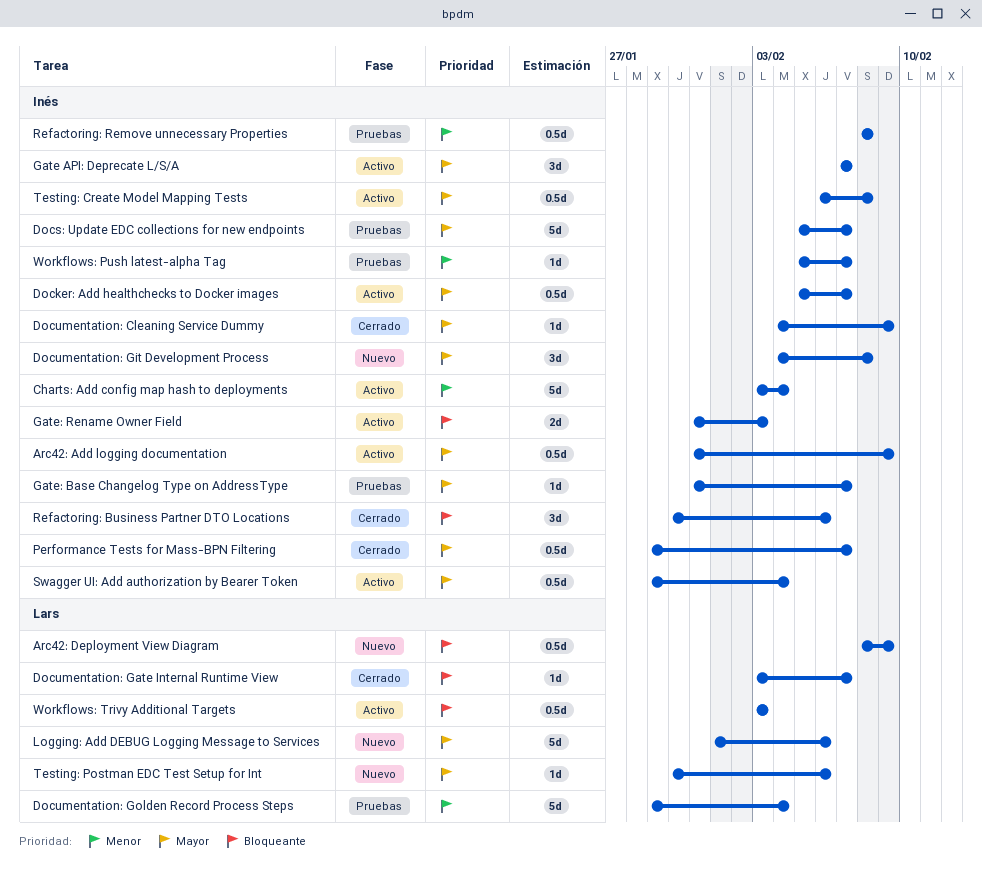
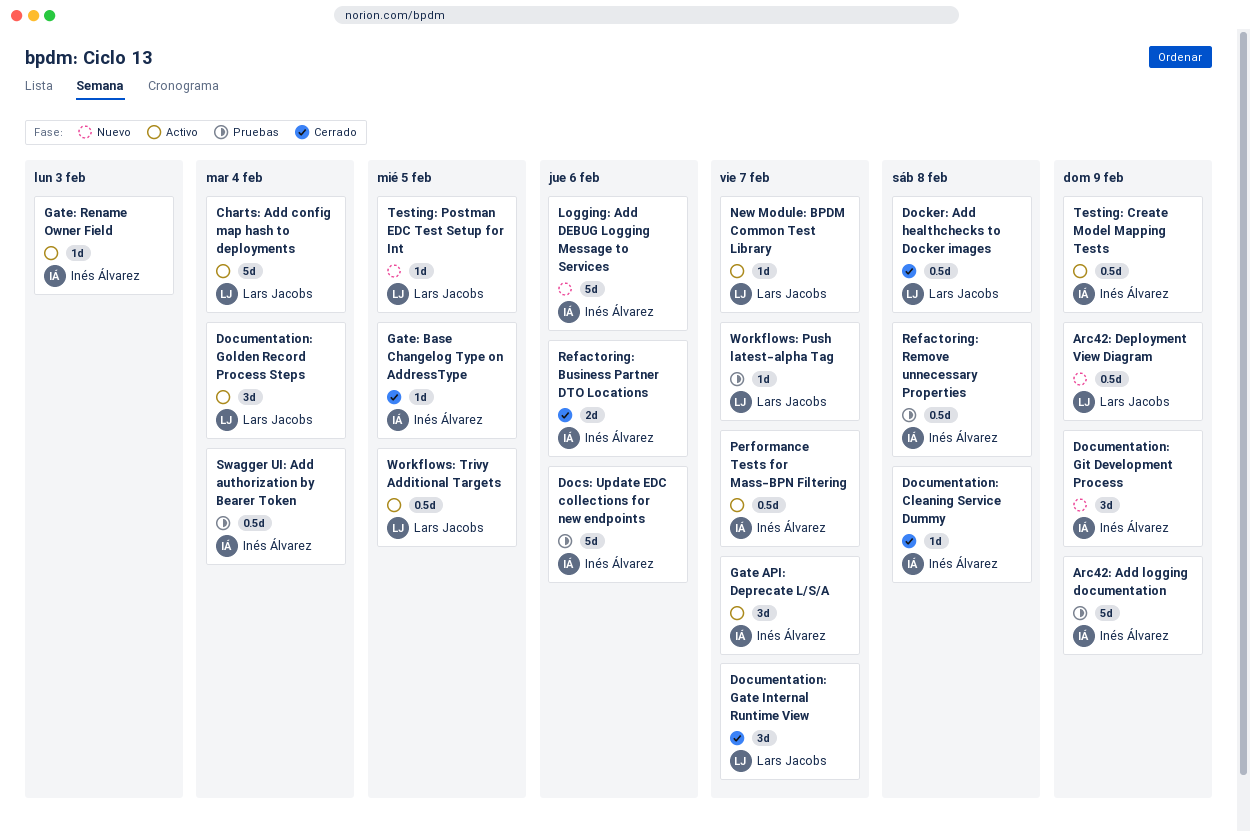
Arc42: Add logging documentation, status: Activo -> Pruebas
Arc42: Add logging documentation, estimate: 0.5d -> 5d
Charts: Add config map hash to deployments, owner: Inés Álvarez -> Lars Jacobs
Docker: Add healthchecks to Docker images, status: Activo -> Cerrado
Docker: Add healthchecks to Docker images, owner: Inés Álvarez -> Lars Jacobs
Docker: Add healthchecks to Docker images, due: Feb 7 -> Feb 8
Docs: Update EDC collections for new endpoints, due: Feb 7 -> Feb 6
Documentation: Cleaning Service Dummy, due: Feb 9 -> Feb 8
Documentation: Gate Internal Runtime View, estimate: 1d -> 3d
Documentation: Git Development Process, due: Feb 8 -> Feb 9
Documentation: Golden Record Process Steps, status: Pruebas -> Activo
Documentation: Golden Record Process Steps, estimate: 5d -> 3d
Gate: Base Changelog Type on AddressType, status: Pruebas -> Cerrado
Gate: Base Changelog Type on AddressType, due: Feb 7 -> Feb 5
Gate: Rename Owner Field, estimate: 2d -> 1d
Logging: Add DEBUG Logging Message to Services, owner: Lars Jacobs -> Inés Álvarez
New Module: BPDM Common Test Library: none -> present
Performance Tests for Mass-BPN Filtering, status: Cerrado -> Activo
Refactoring: Business Partner DTO Locations, estimate: 3d -> 2d
Swagger UI: Add authorization by Bearer Token, status: Activo -> Pruebas
Testing: Create Model Mapping Tests, due: Feb 8 -> Feb 9
Testing: Postman EDC Test Setup for Int, due: Feb 6 -> Feb 5
Workflows: Push latest-alpha Tag, owner: Inés Álvarez -> Lars Jacobs
Workflows: Trivy Additional Targets, due: Feb 3 -> Feb 5

